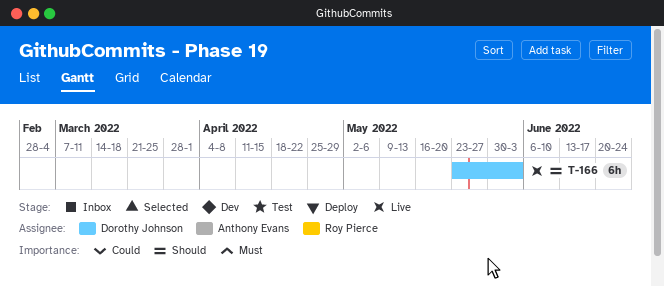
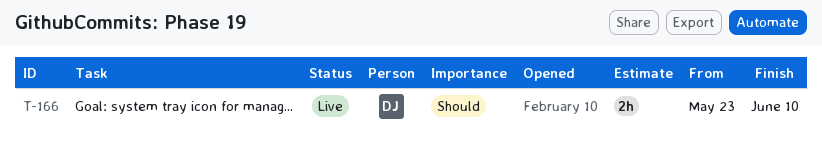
T-166, estimate: 6h -> 2h
T-166, due: Jun 3 -> Jun 10

